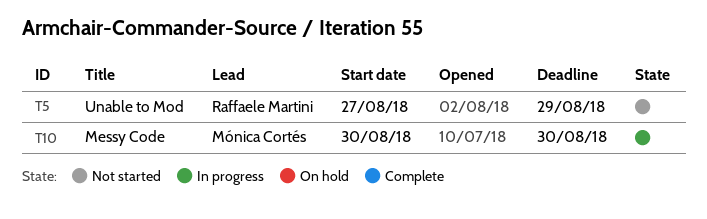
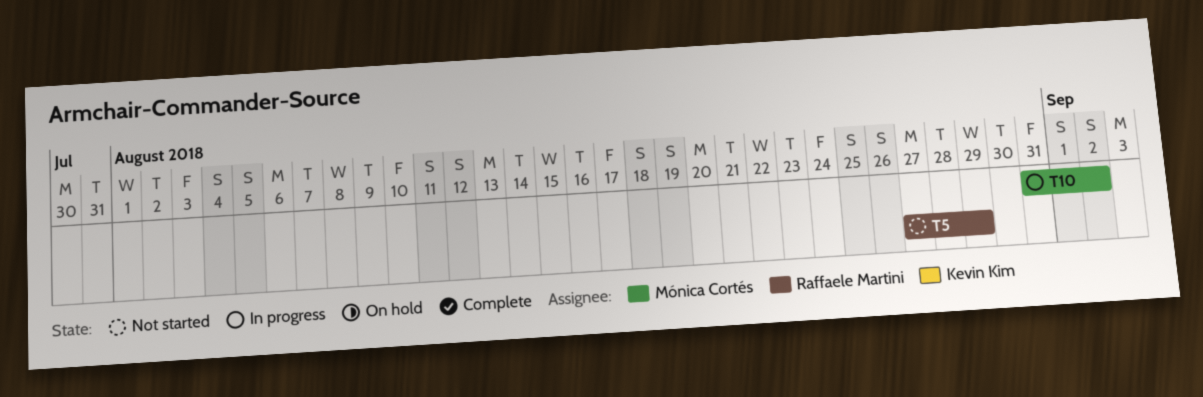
T10, start: Aug 30 -> Aug 31
T10, due: Aug 30 -> Sep 2

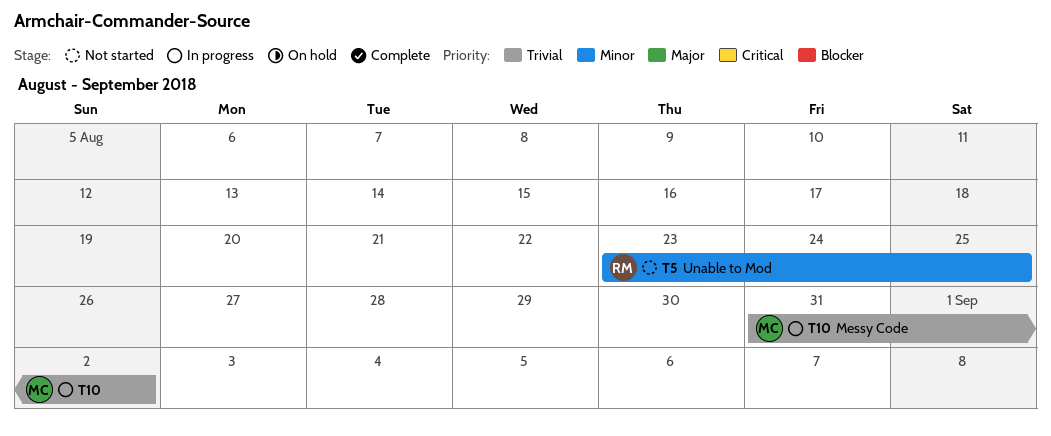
T5, start: Aug 27 -> Aug 23
T5, due: Aug 29 -> Aug 25

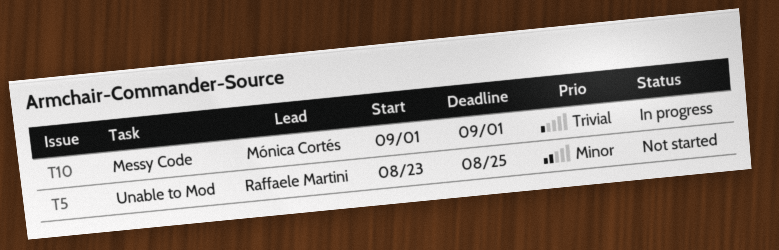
T10, start: Aug 31 -> Sep 1
T10, due: Sep 2 -> Sep 1

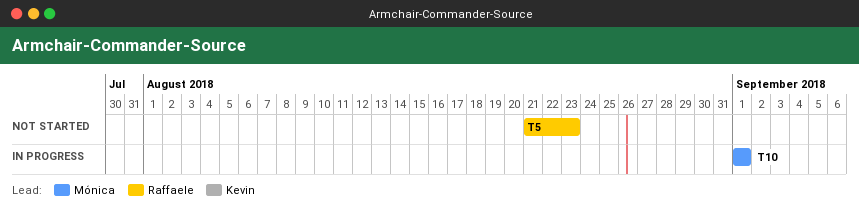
T5, start: Aug 23 -> Aug 21
T5, due: Aug 25 -> Aug 23

